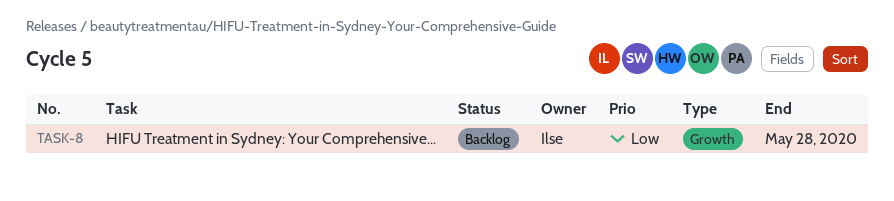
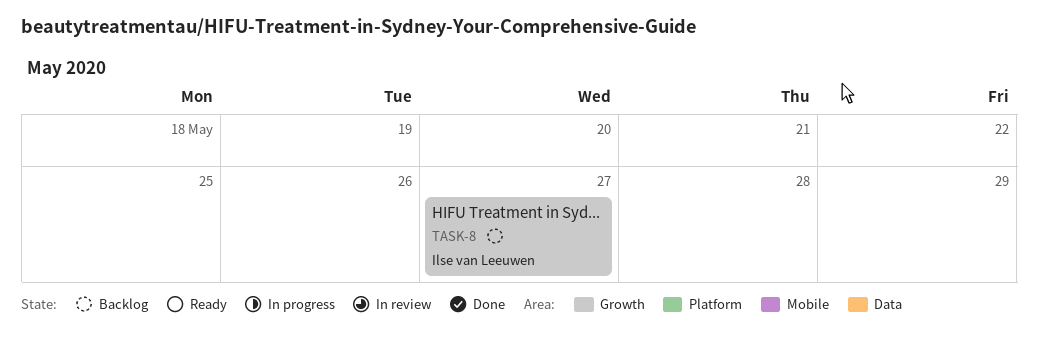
TASK-8, due: May 28 -> May 27

